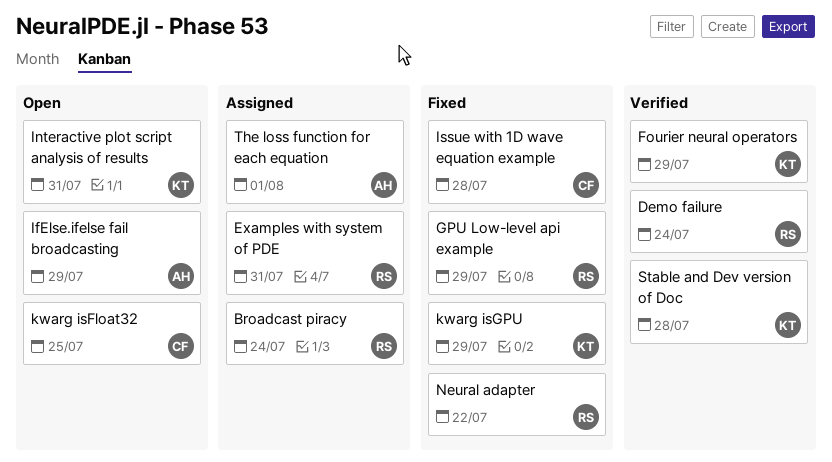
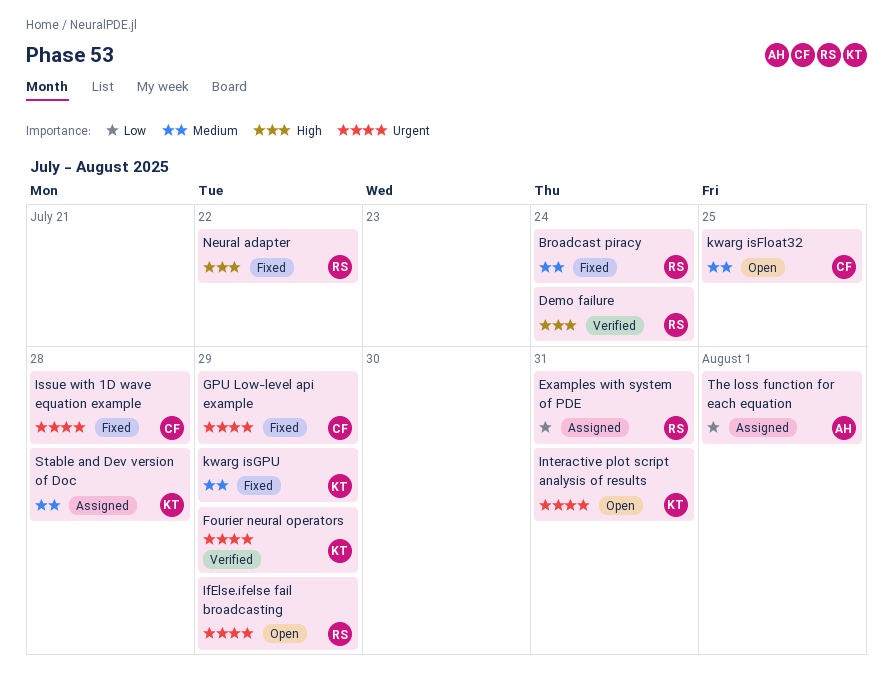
Broadcast piracy, status: Assigned -> Fixed
GPU Low-level api example, owner: RS -> CF
IfElse.ifelse fail broadcasting, owner: AH -> RS
Stable and Dev version of Doc, status: Verified -> Assigned

